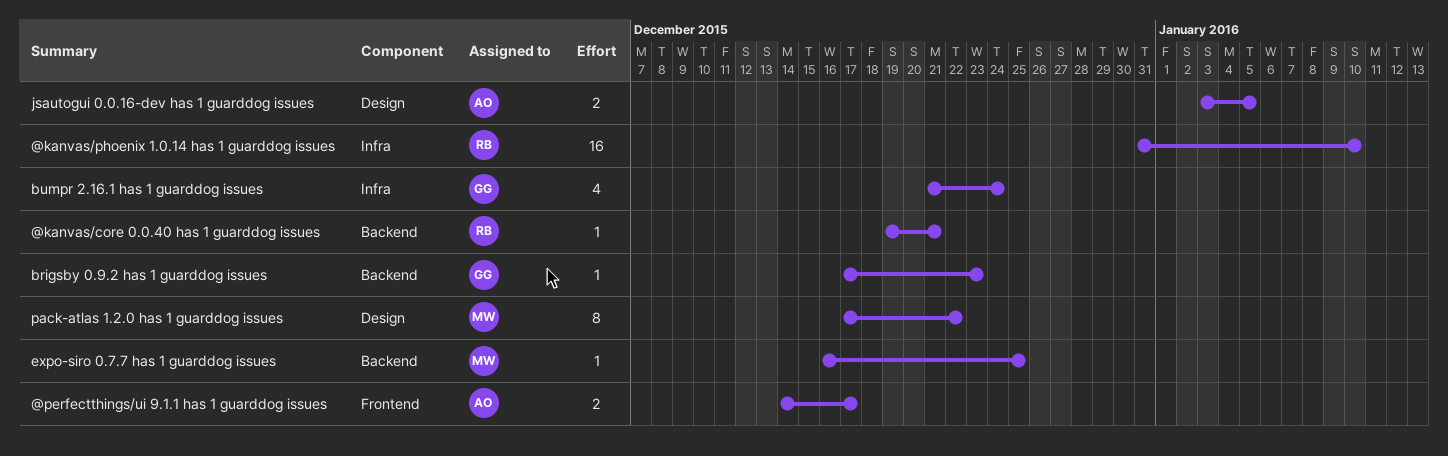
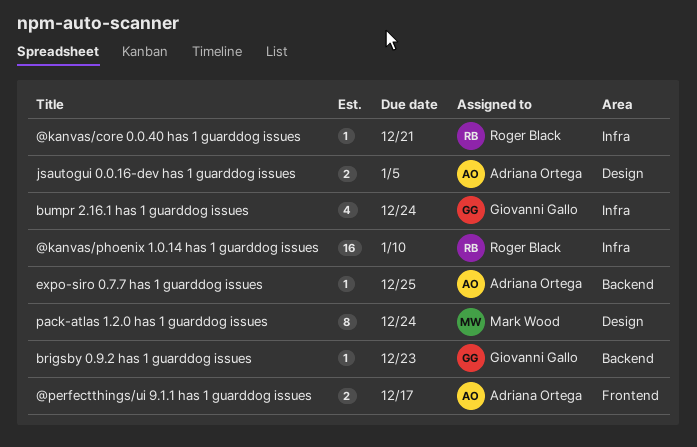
@kanvas/core 0.0.40 has 1 guarddog issues, label: Backend -> Infra
expo-siro 0.7.7 has 1 guarddog issues, owner: Mark Wood -> Adriana Ortega
pack-atlas 1.2.0 has 1 guarddog issues, due: Dec 22 -> Dec 24

